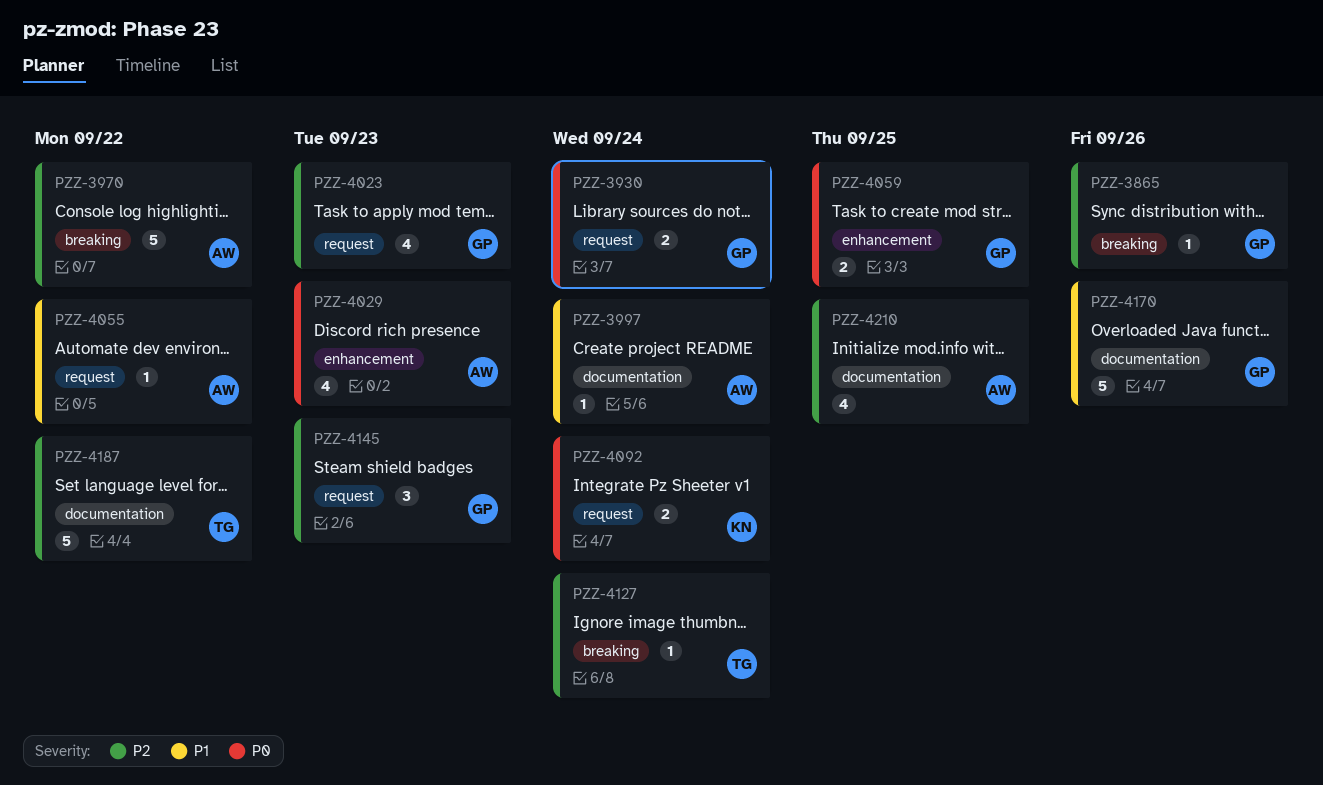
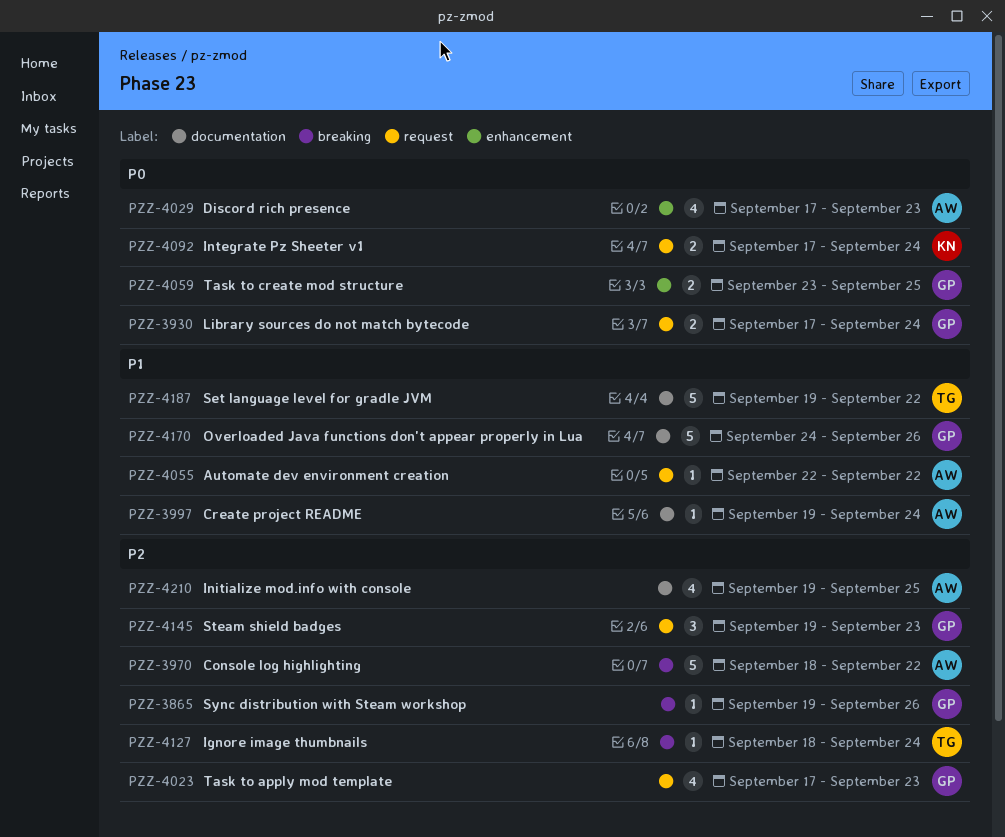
PZZ-4187, priority: P2 -> P1

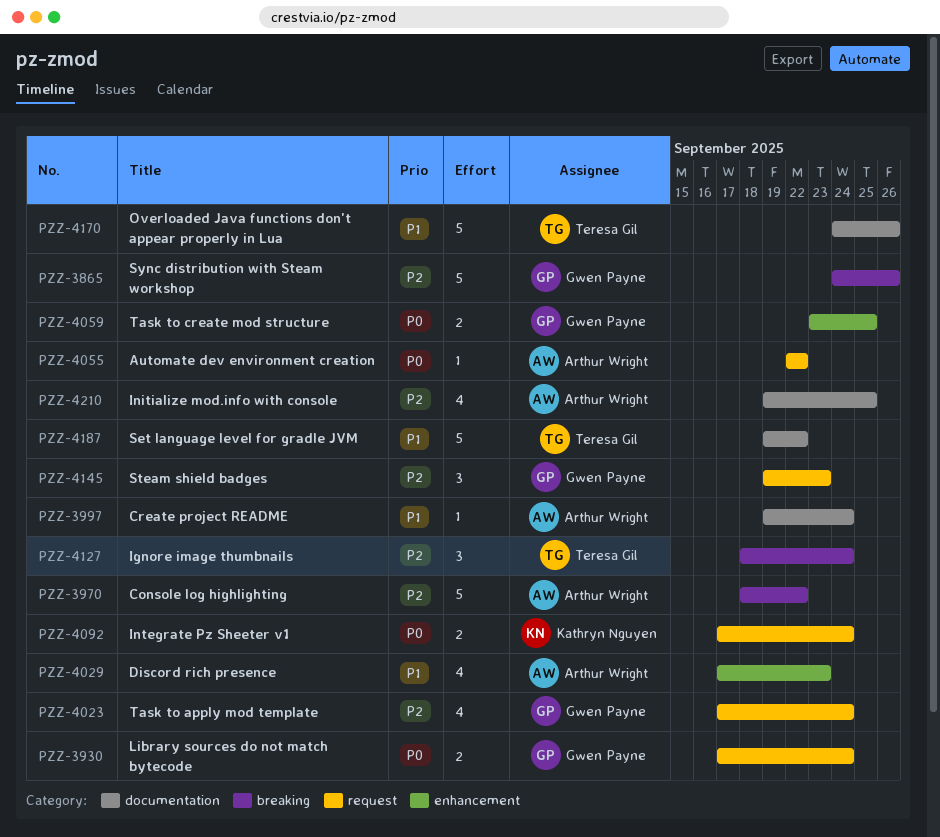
PZZ-3865, estimate: 1 -> 5
PZZ-3865, start: Sep 19 -> Sep 24
PZZ-4023, due: Sep 23 -> Sep 24
PZZ-4029, priority: P0 -> P1
PZZ-4055, priority: P1 -> P0
PZZ-4127, estimate: 1 -> 3
PZZ-4170, owner: Gwen Payne -> Teresa Gil

